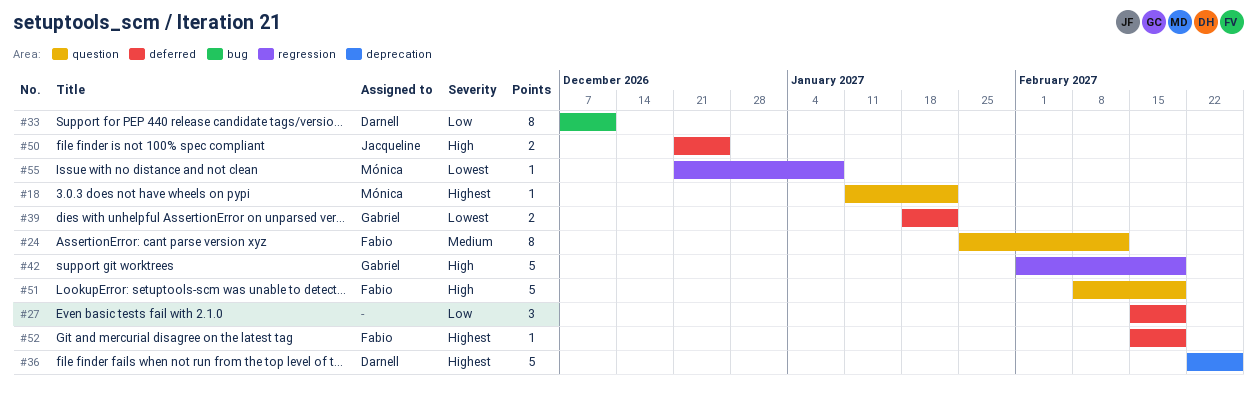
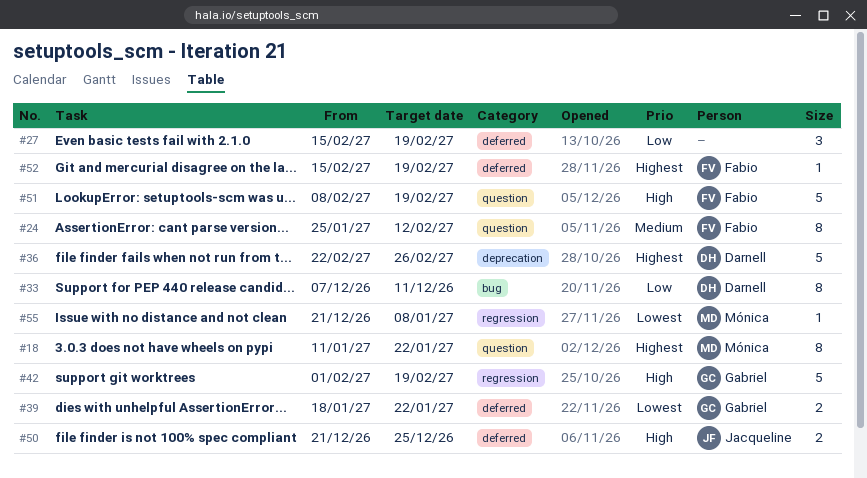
#18, estimate: 1 -> 8

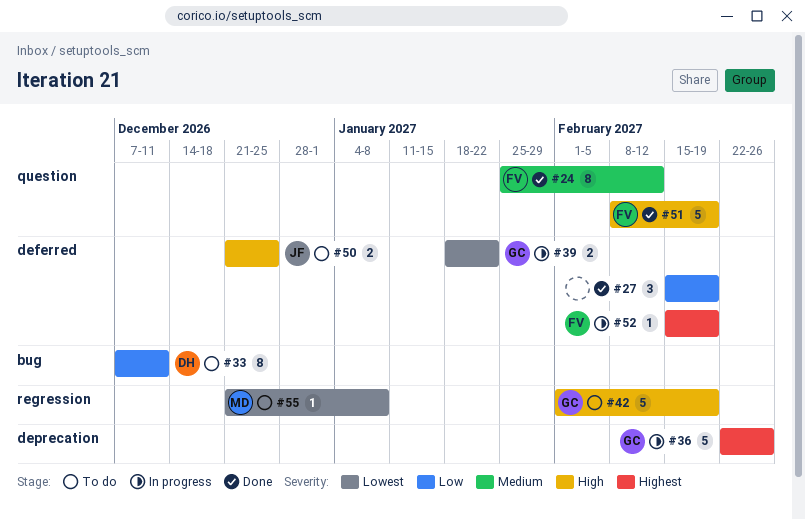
#18: present -> none
#36, owner: Darnell -> Gabriel

